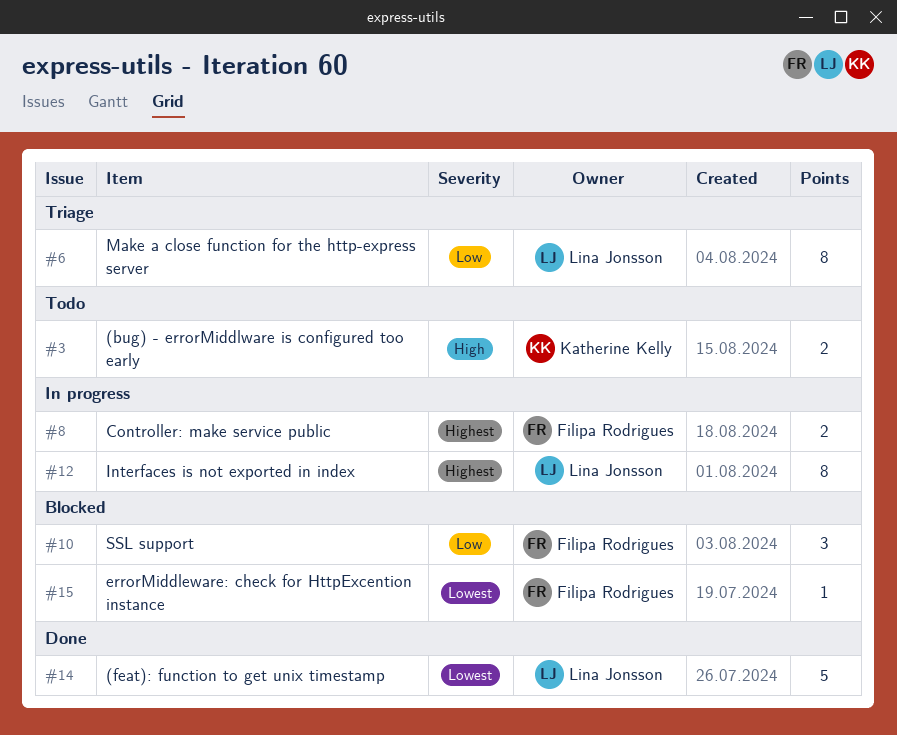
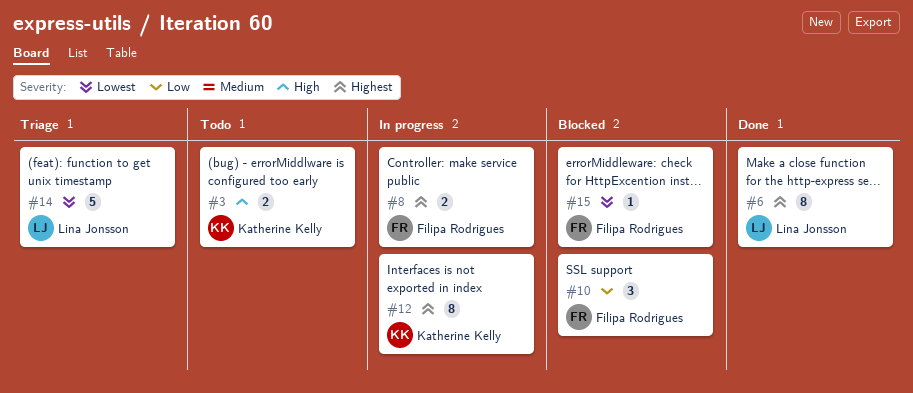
#6, status: Triage -> Done
#6, priority: Low -> Highest
#12, owner: Lina Jonsson -> Katherine Kelly
#14, status: Done -> Triage

